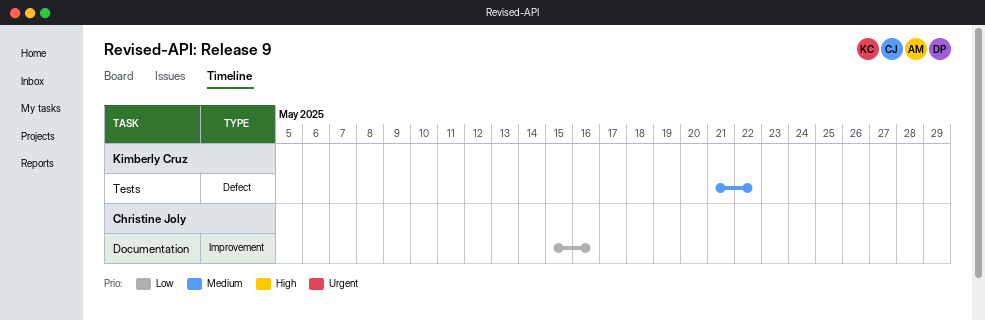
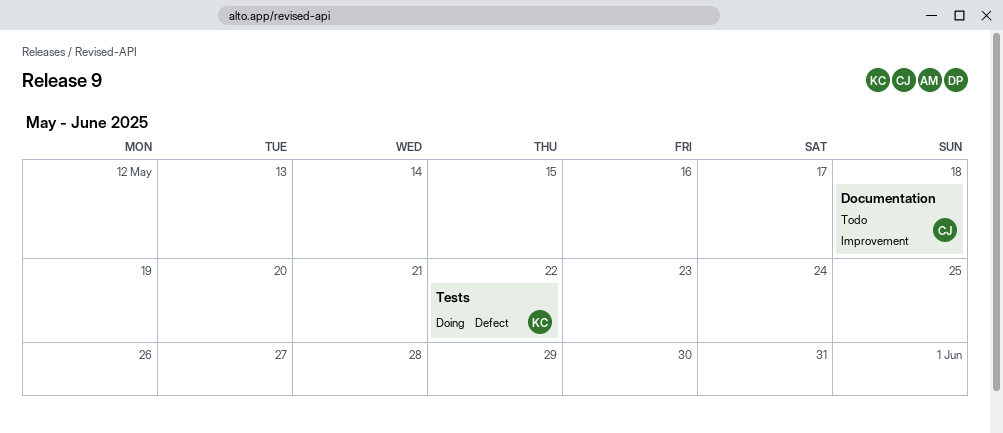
Documentation, due: May 16 -> May 18

